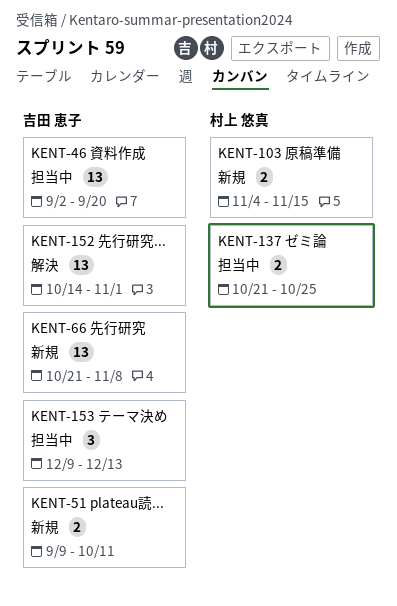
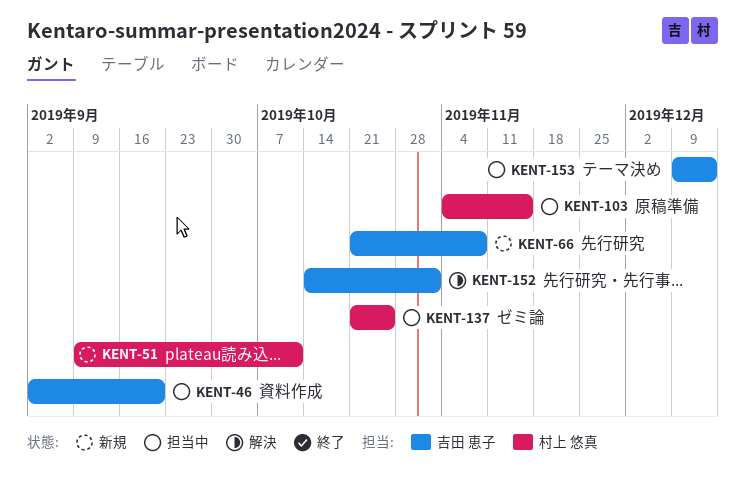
KENT-51, owner: 吉田 恵子 -> 村上 悠真
KENT-103, status: 新規 -> 担当中

